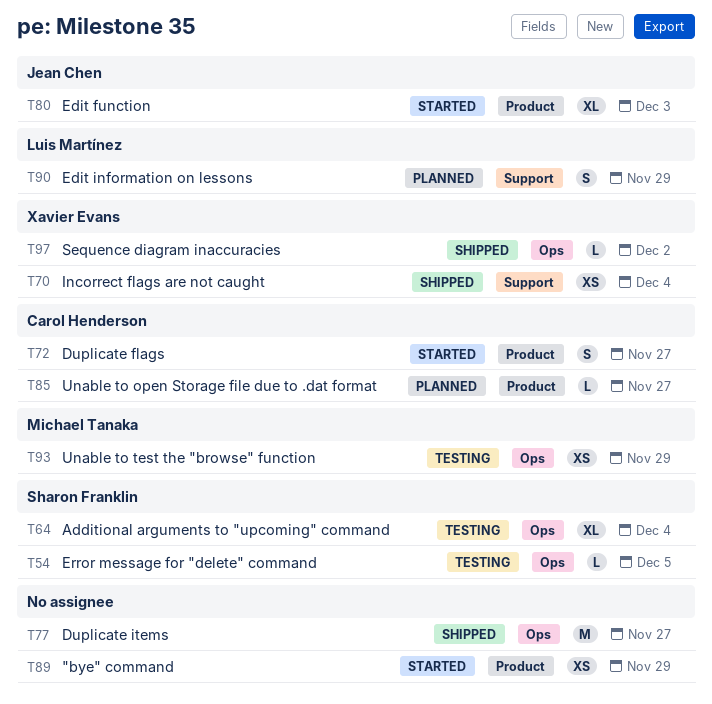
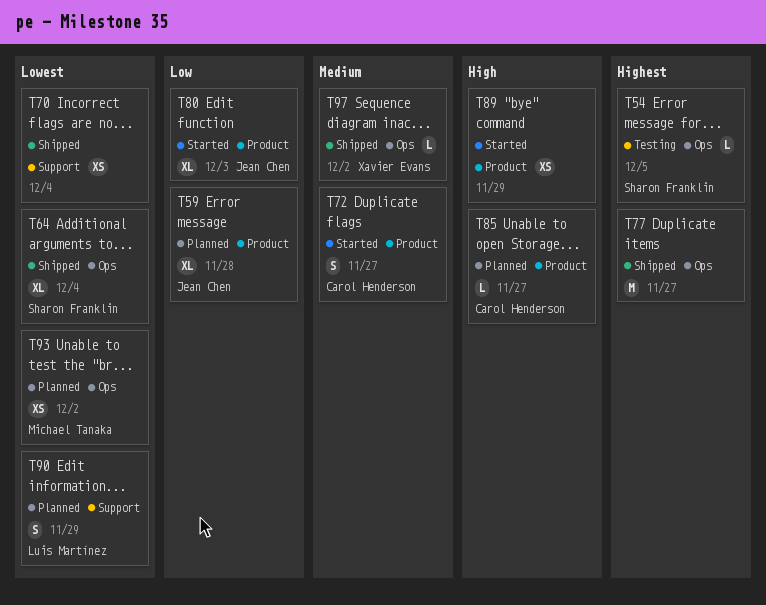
T59: none -> present
T64, status: Testing -> Shipped
T70, owner: Xavier Evans -> none
T93, status: Testing -> Planned
T93, due: Nov 29 -> Dec 2

